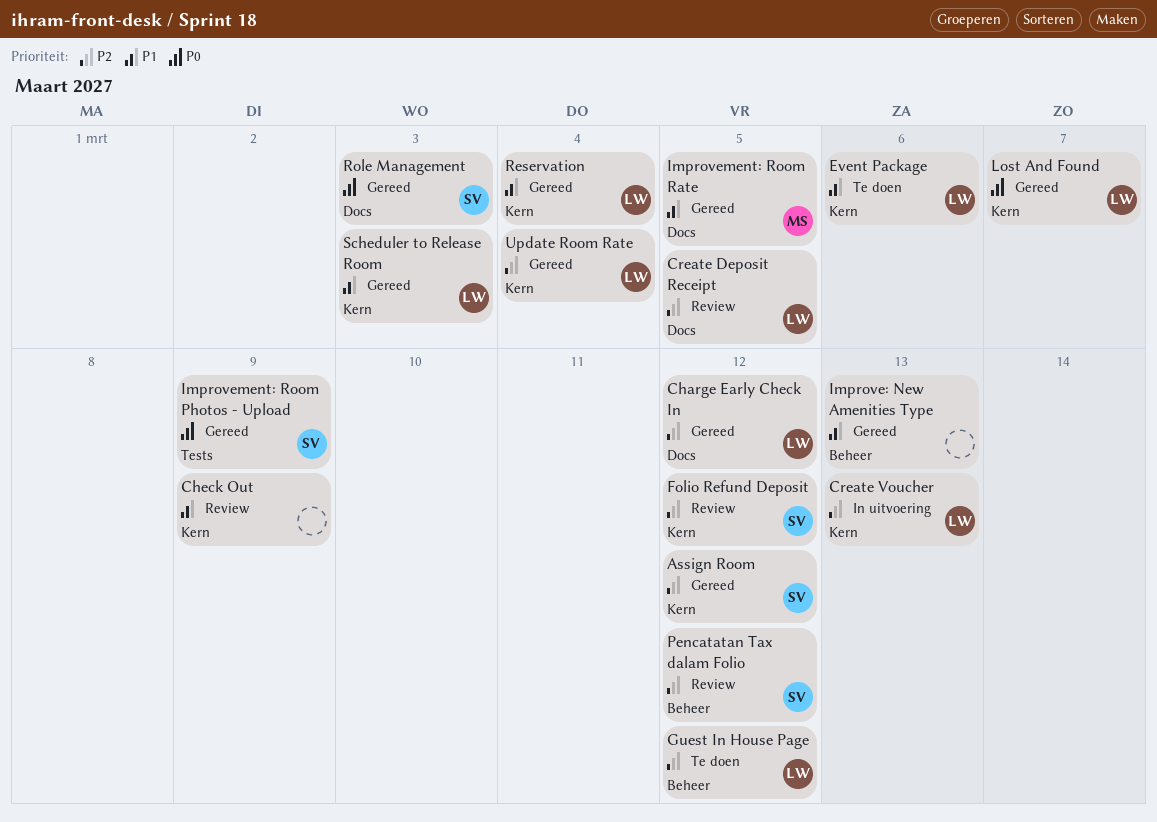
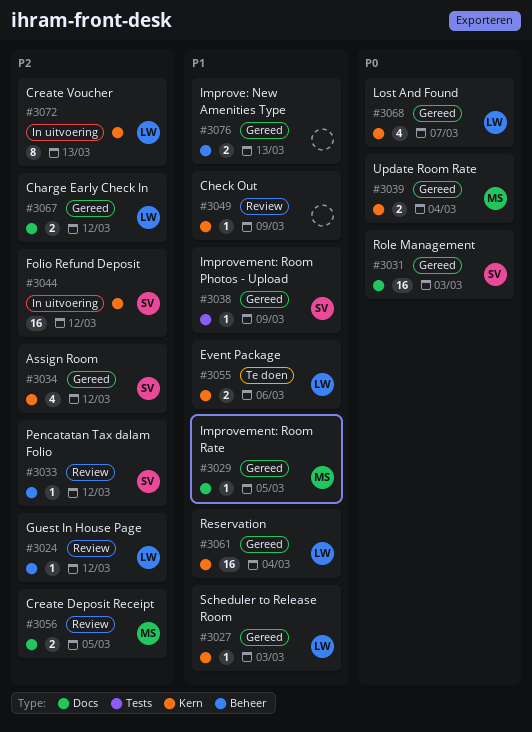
Create Deposit Receipt, owner: LW -> MS
Folio Refund Deposit, status: Review -> In uitvoering
Guest In House Page, status: Te doen -> Review
Improvement: Room Photos - Upload, priority: P0 -> P1
Update Room Rate, owner: LW -> MS
Update Room Rate, priority: P2 -> P0

